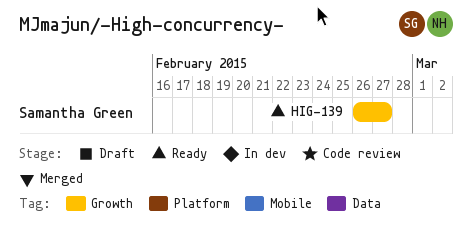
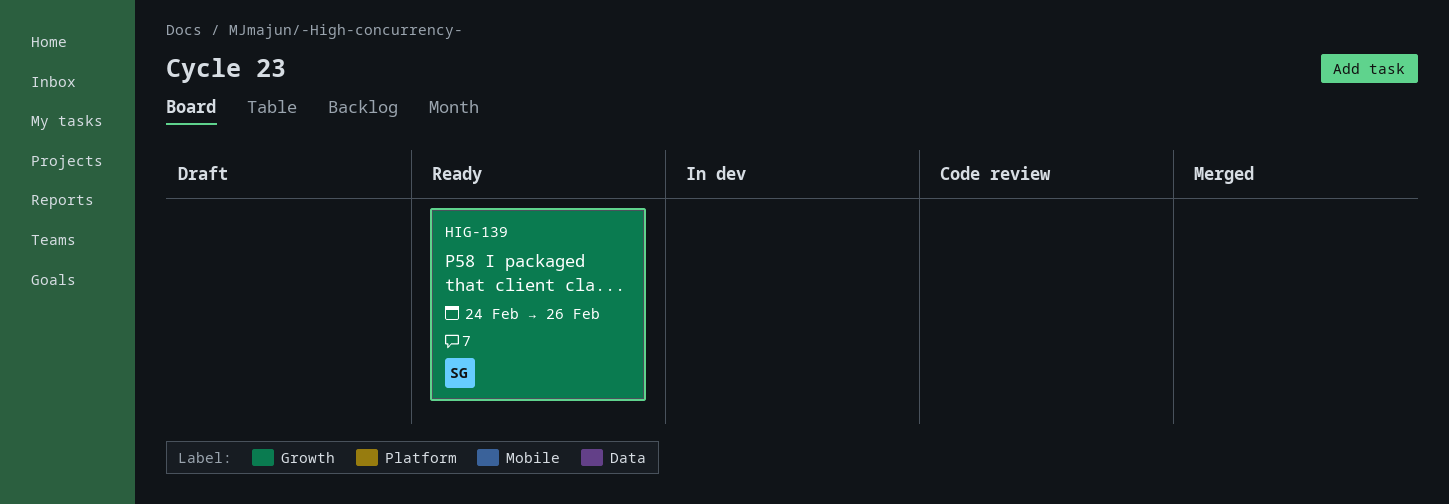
HIG-139, start: Feb 26 -> Feb 24
HIG-139, due: Feb 27 -> Feb 26

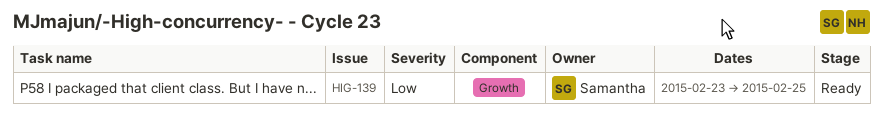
HIG-139, start: Feb 24 -> Feb 23
HIG-139, due: Feb 26 -> Feb 25

